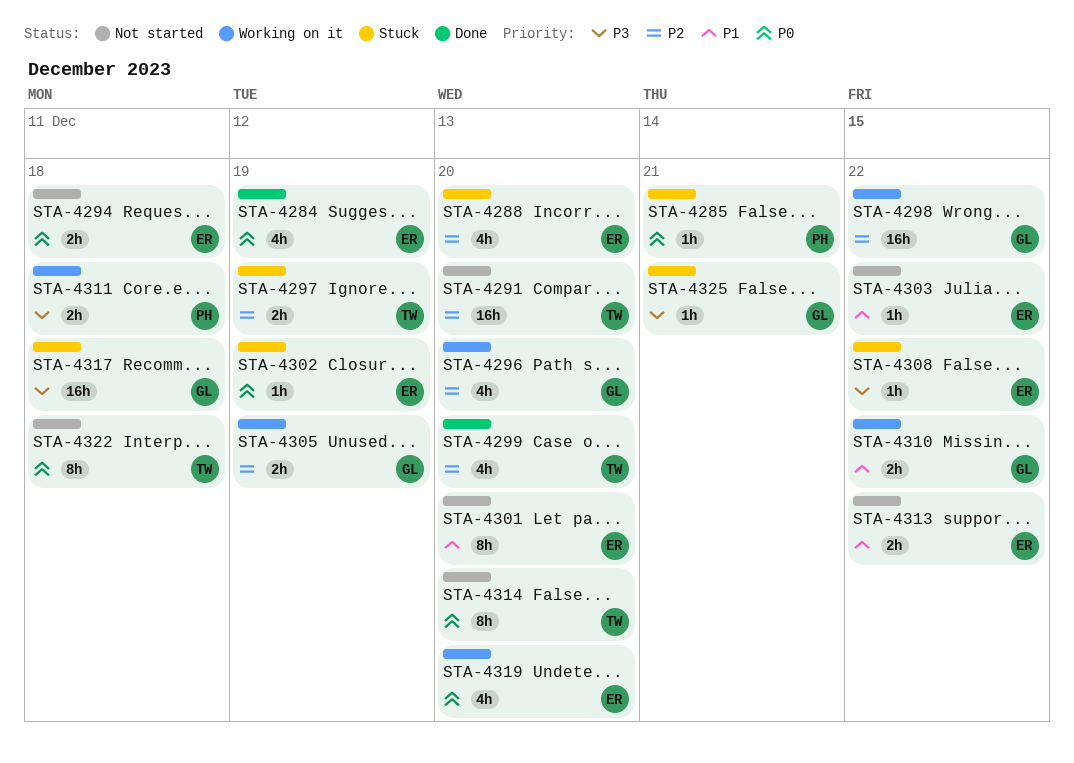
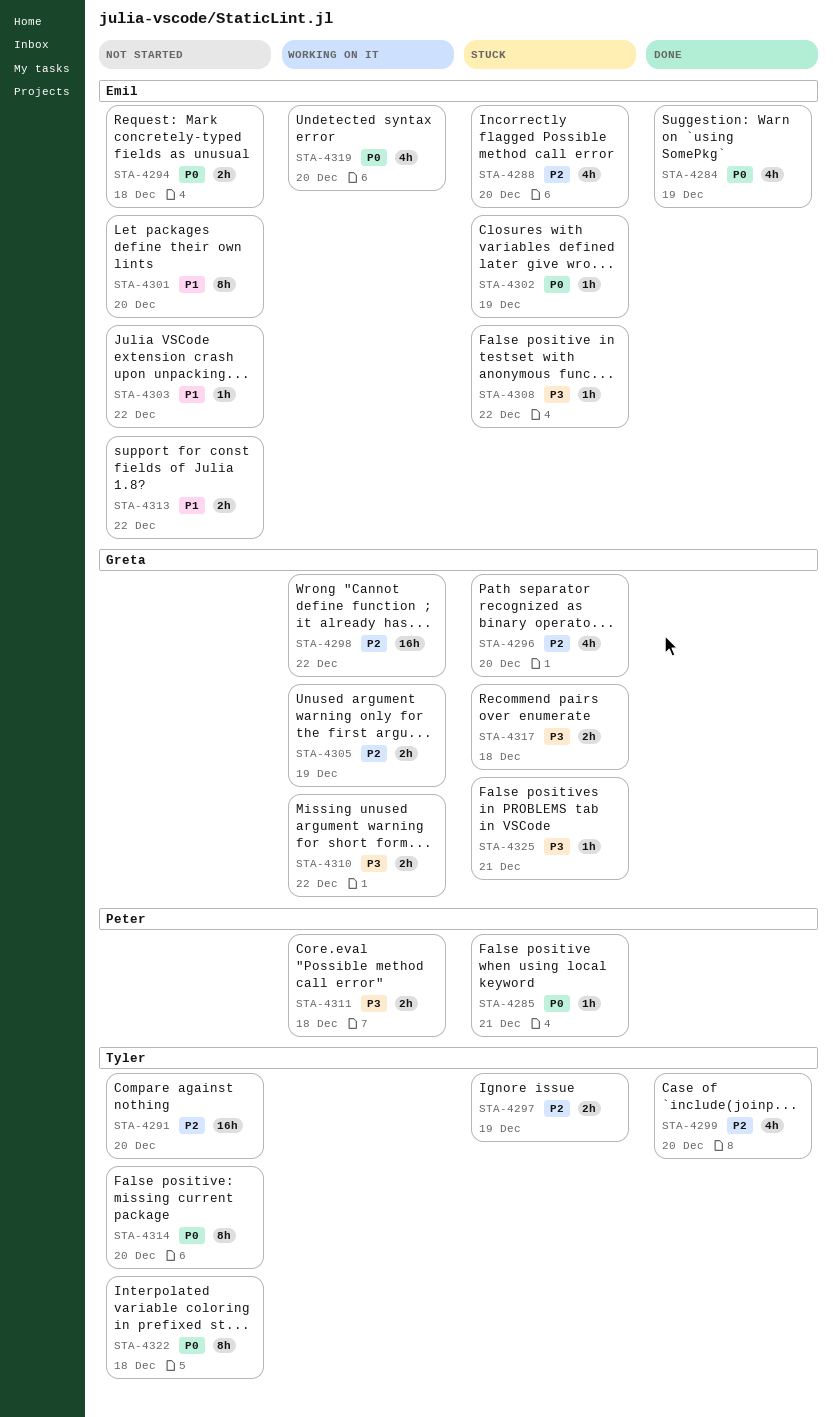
STA-4296, status: Working on it -> Stuck
STA-4310, priority: P1 -> P3
STA-4317, estimate: 16h -> 2h

